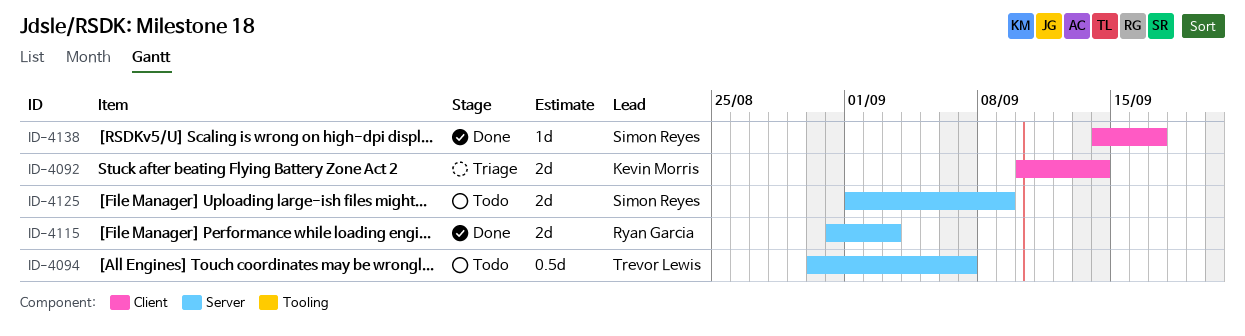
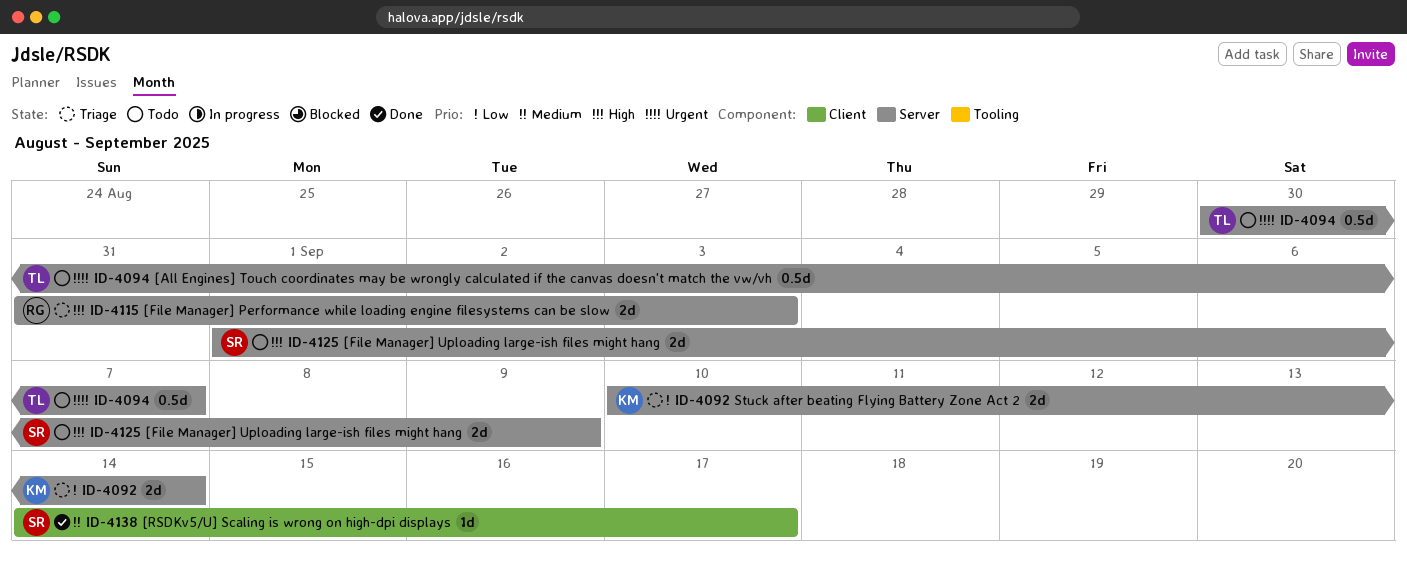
ID-4092, label: Client -> Server
ID-4115, status: Done -> Triage

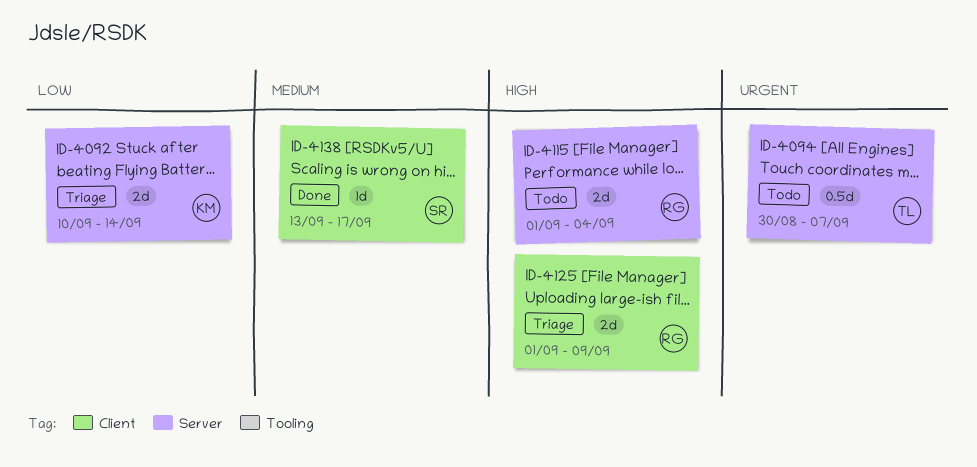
ID-4115, status: Triage -> Todo
ID-4115, start: Aug 31 -> Sep 1
ID-4115, due: Sep 3 -> Sep 4
ID-4125, status: Todo -> Triage
ID-4125, owner: SR -> RG
ID-4125, label: Server -> Client
ID-4138, start: Sep 14 -> Sep 13

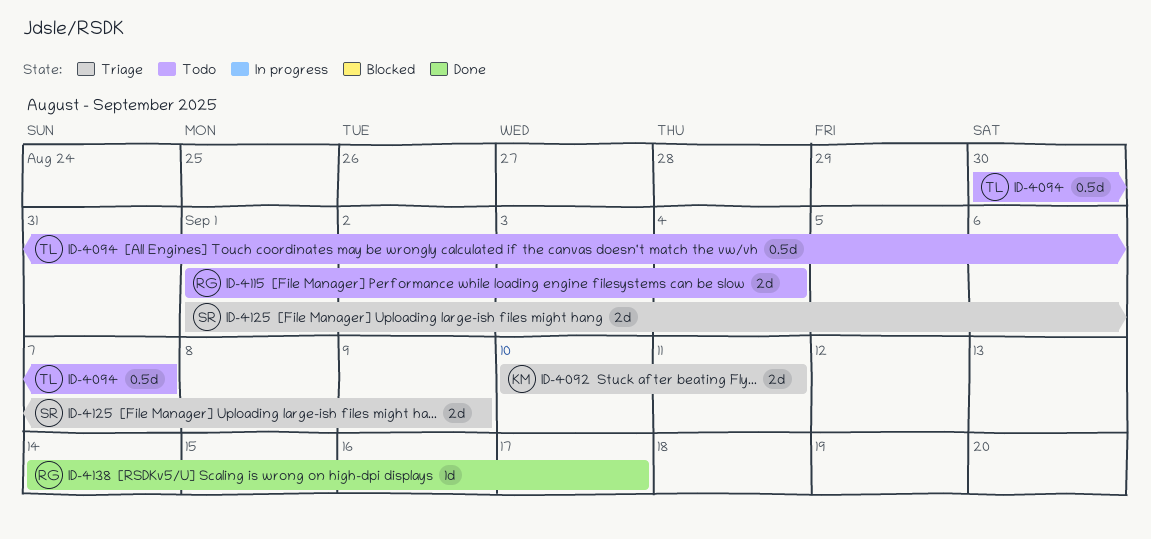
ID-4092, due: Sep 14 -> Sep 11
ID-4125, owner: RG -> SR
ID-4138, owner: SR -> RG
ID-4138, start: Sep 13 -> Sep 14

